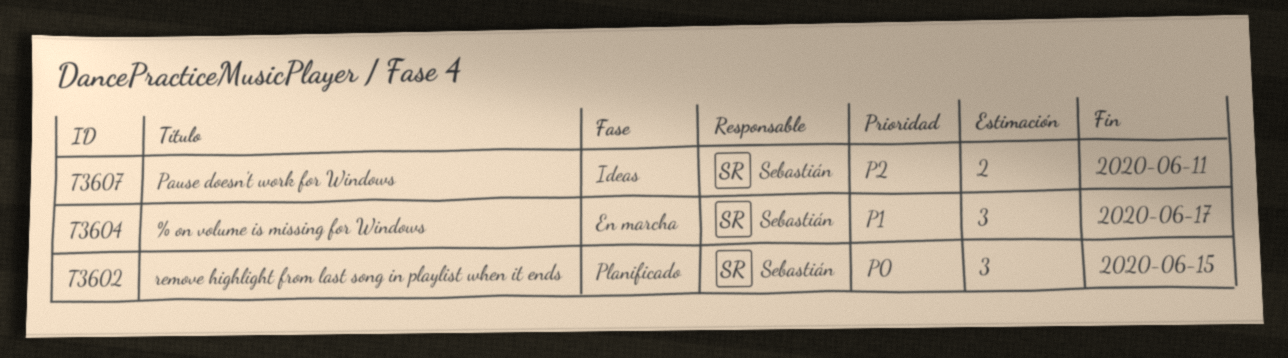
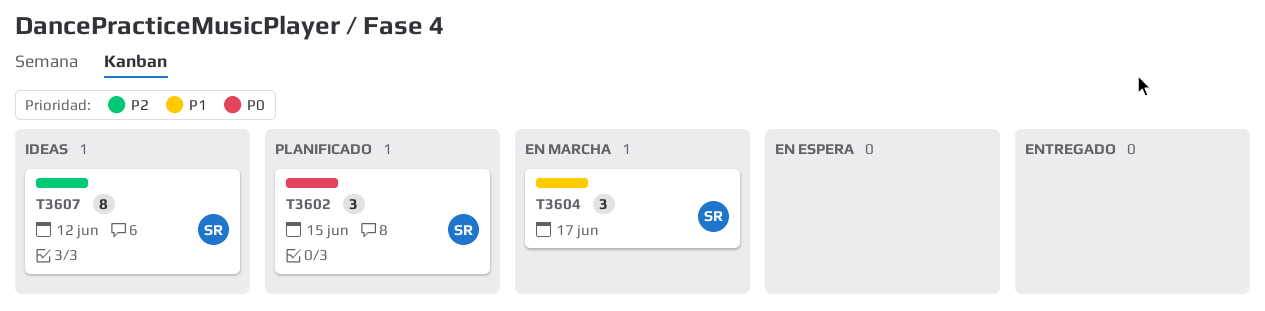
T3607, estimate: 2 -> 8
T3607, due: Jun 11 -> Jun 12

